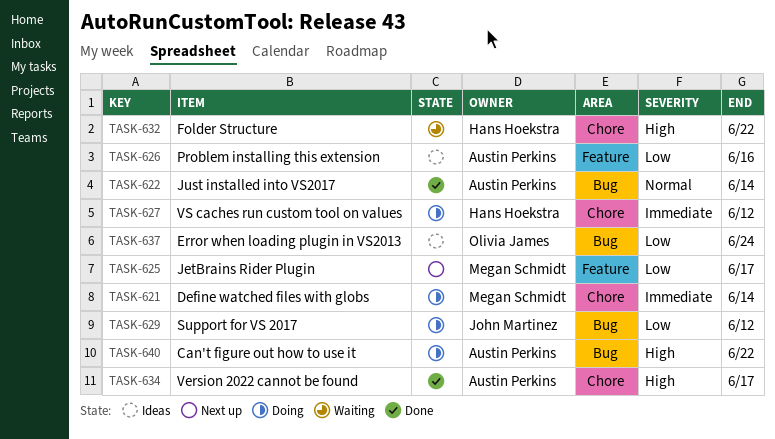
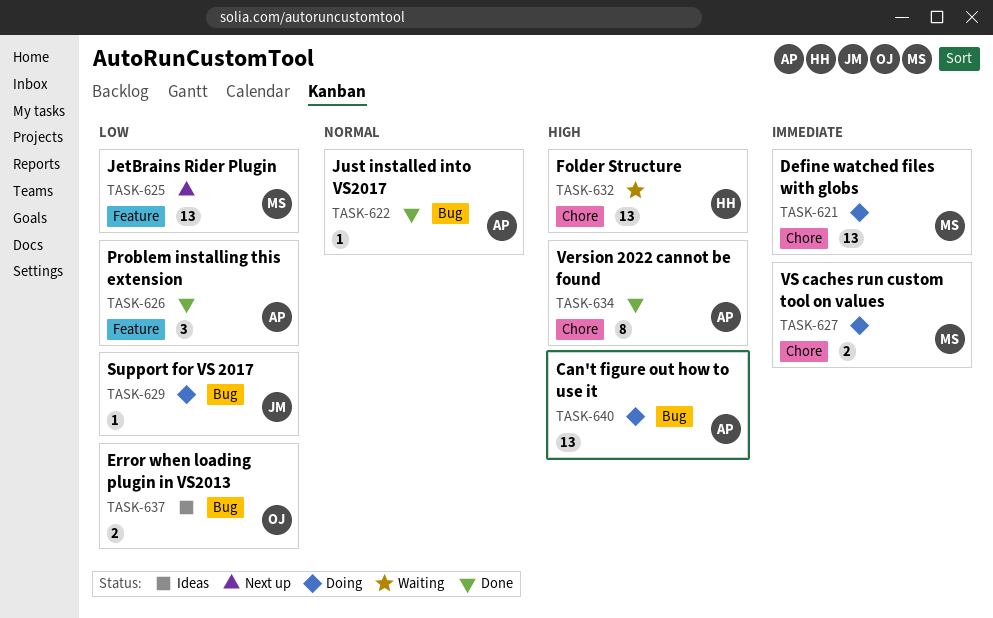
TASK-626, status: Ideas -> Done
TASK-627, owner: Hans Hoekstra -> Megan Schmidt

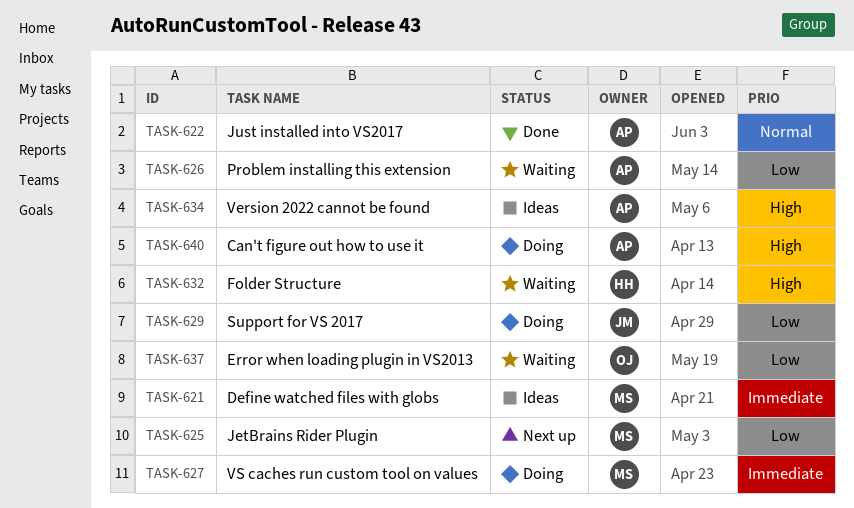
TASK-621, status: Doing -> Ideas
TASK-626, status: Done -> Waiting
TASK-634, status: Done -> Ideas
TASK-637, status: Ideas -> Waiting

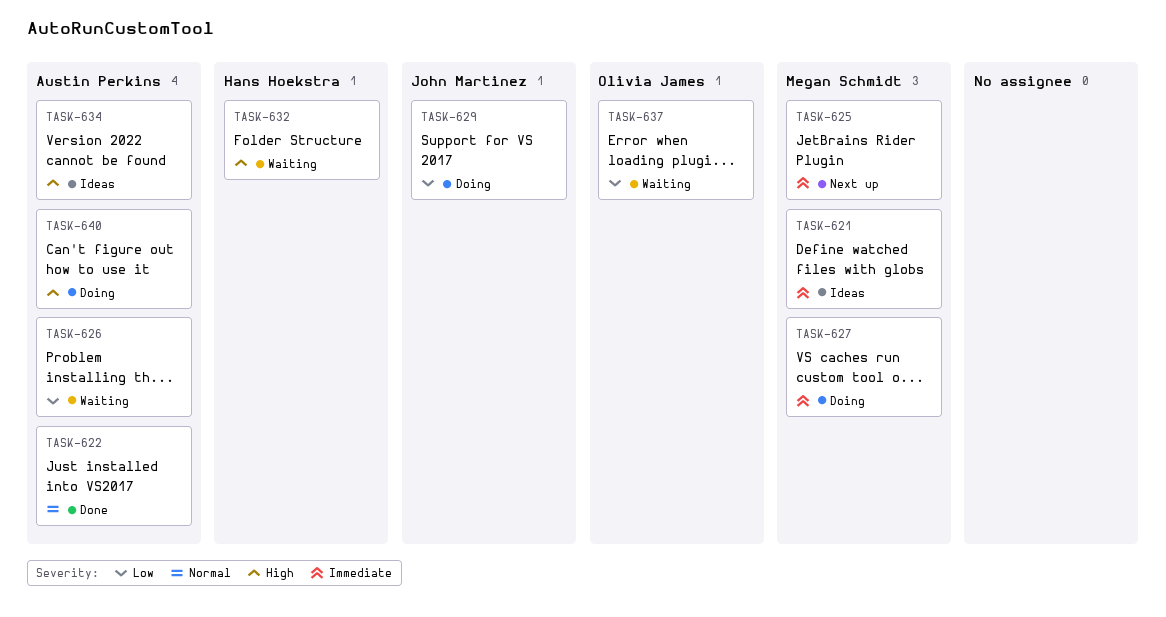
TASK-625, priority: Low -> Immediate

